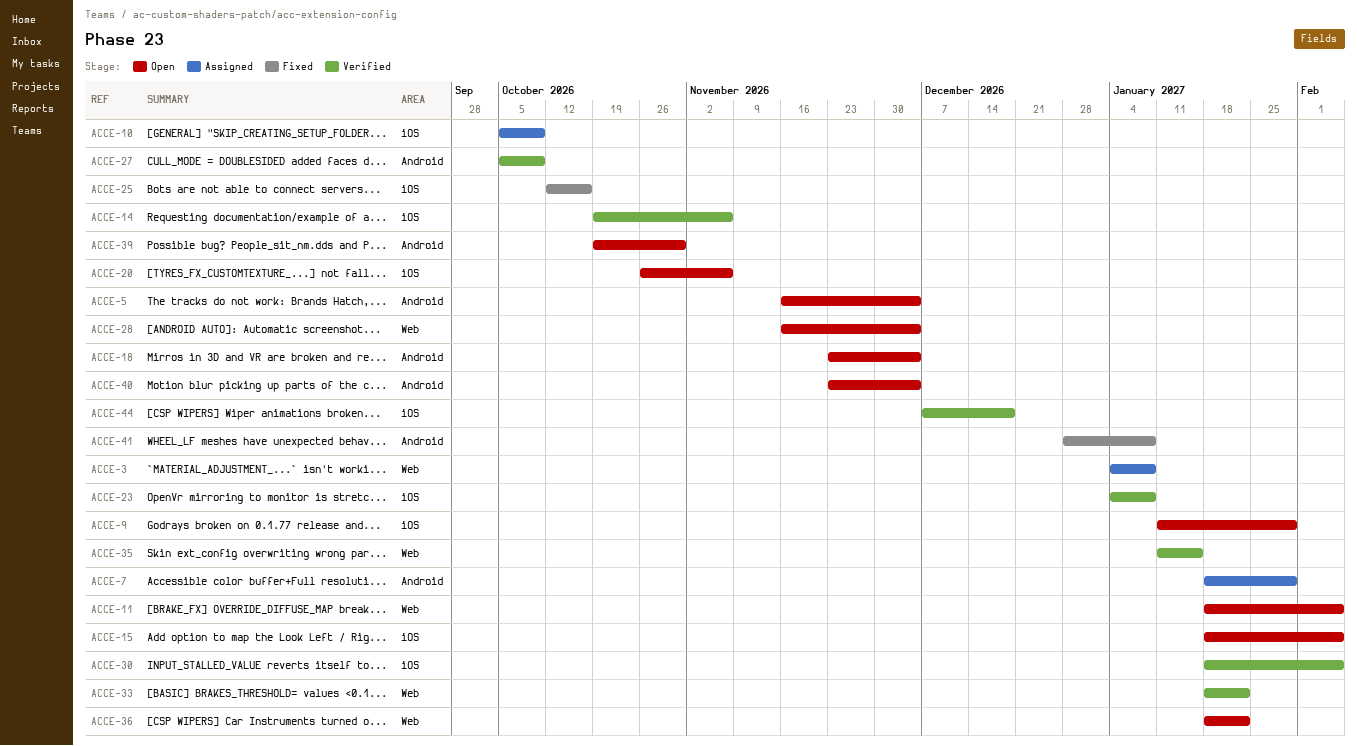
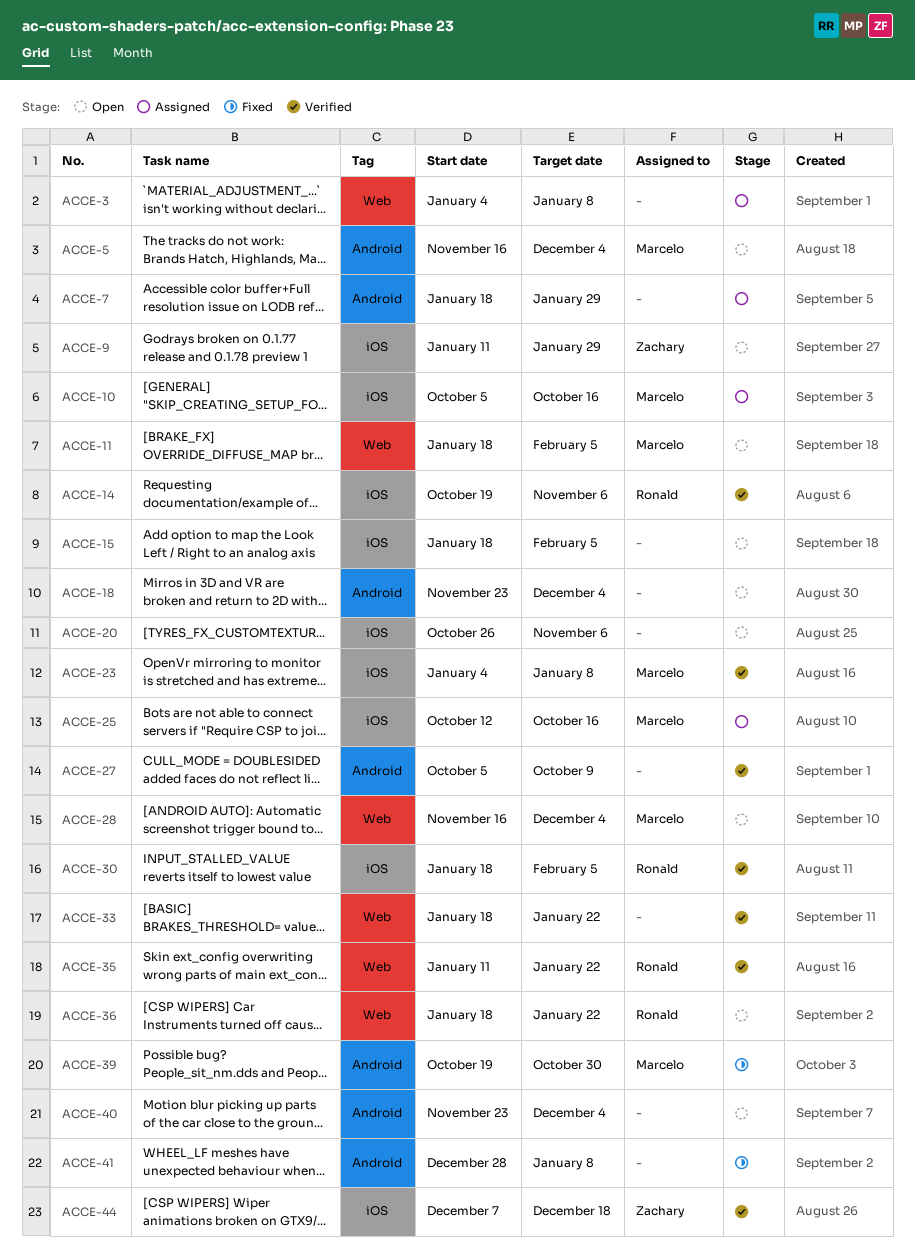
ACCE-10, due: Oct 9 -> Oct 16
ACCE-25, status: Fixed -> Assigned
ACCE-35, due: Jan 15 -> Jan 22
ACCE-39, status: Open -> Fixed

